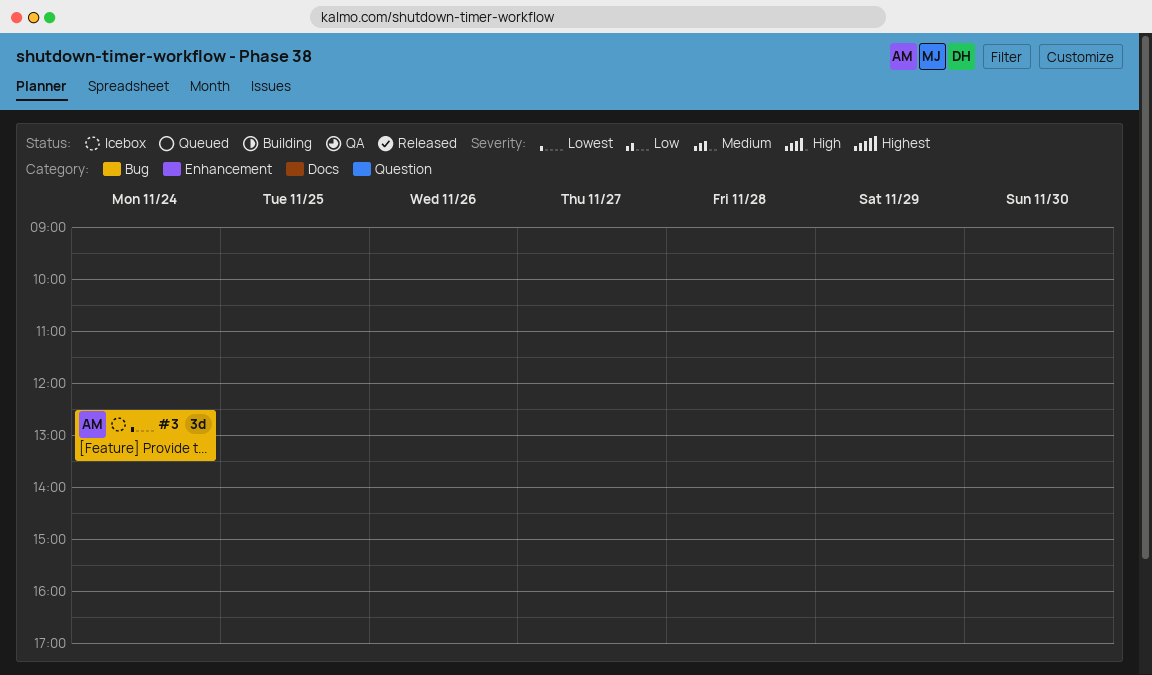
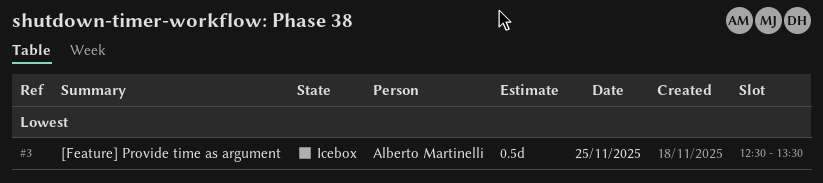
#3, estimate: 3d -> 0.5d
#3, day: Nov 24 -> Nov 25

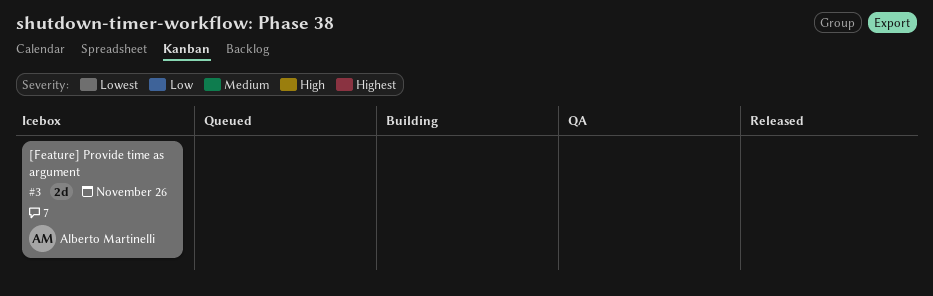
#3, estimate: 0.5d -> 2d
#3, day: Nov 25 -> Nov 26

